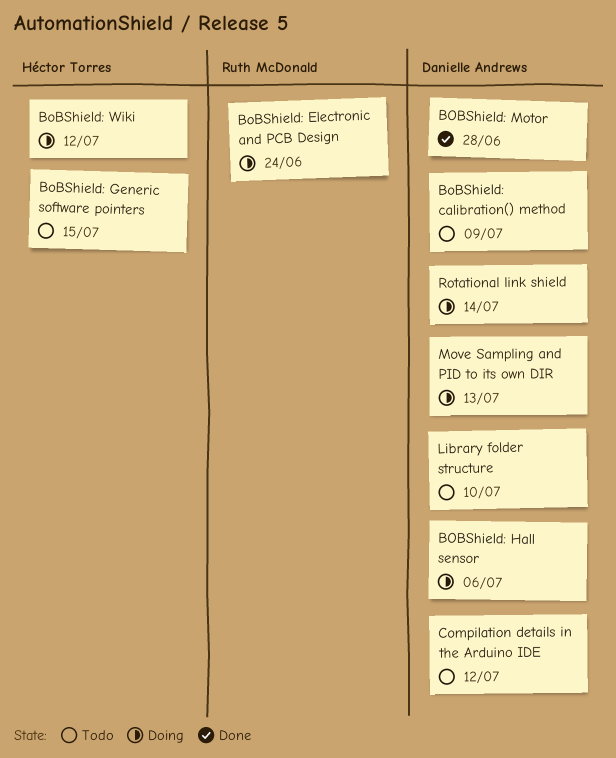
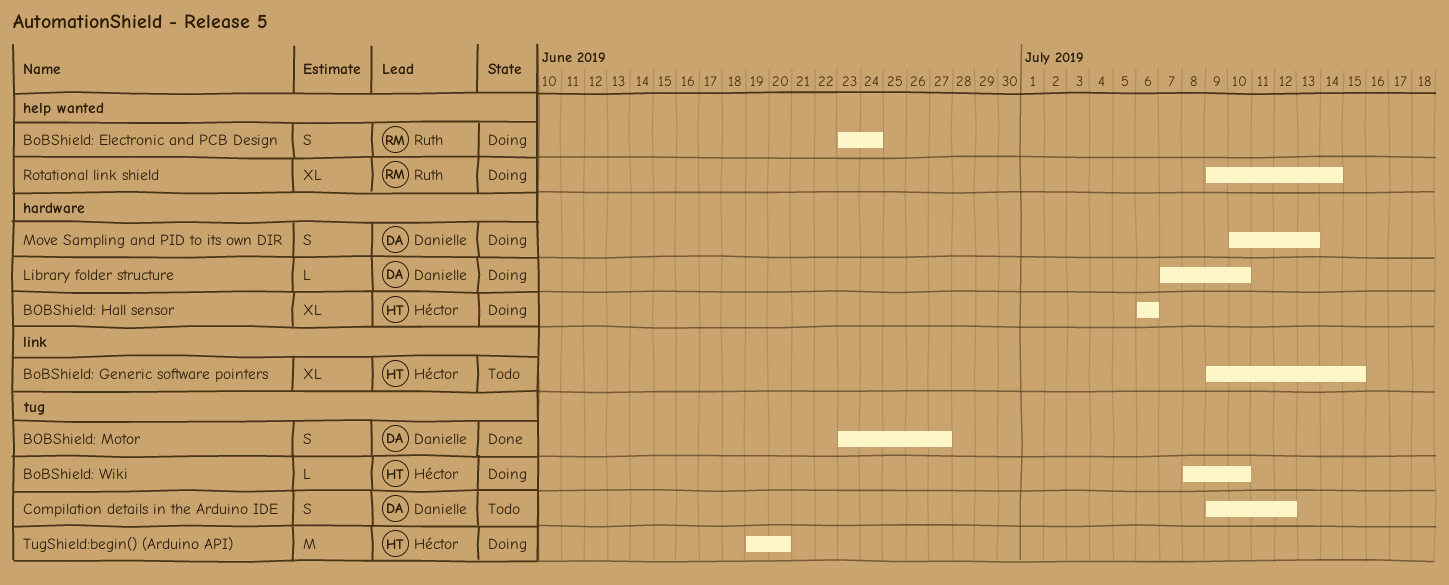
BoBShield: calibration() method: present -> none
BOBShield: Hall sensor, owner: Danielle Andrews -> Héctor Torres
BOBShield: Motor, due: Jun 28 -> Jun 27
BoBShield: Wiki, due: Jul 12 -> Jul 10
Library folder structure, status: Todo -> Doing
Rotational link shield, owner: Danielle Andrews -> Ruth McDonald
TugShield:begin() (Arduino API): none -> present

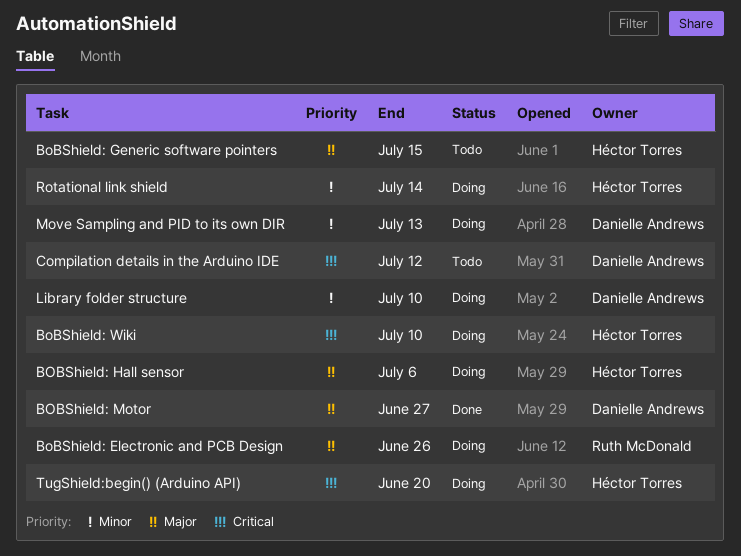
BoBShield: Electronic and PCB Design, due: Jun 24 -> Jun 26
Rotational link shield, owner: Ruth McDonald -> Héctor Torres

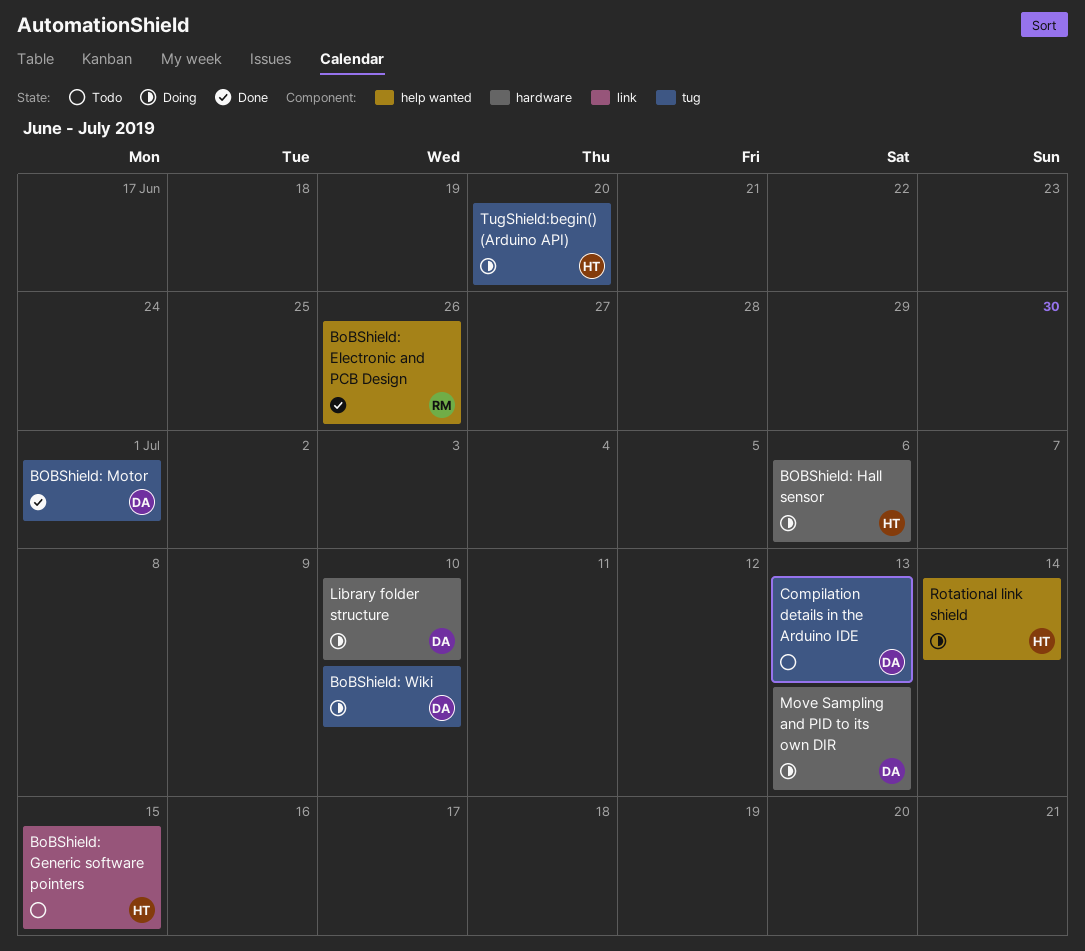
BoBShield: Electronic and PCB Design, status: Doing -> Done
BOBShield: Motor, due: Jun 27 -> Jul 1
BoBShield: Wiki, owner: Héctor Torres -> Danielle Andrews
Compilation details in the Arduino IDE, due: Jul 12 -> Jul 13

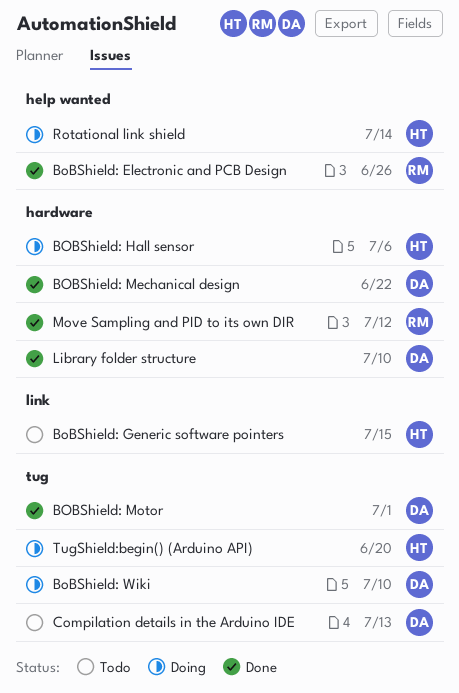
BOBShield: Mechanical design: none -> present
Library folder structure, status: Doing -> Done
Move Sampling and PID to its own DIR, status: Doing -> Done
Move Sampling and PID to its own DIR, owner: DA -> RM
Move Sampling and PID to its own DIR, due: Jul 13 -> Jul 12

